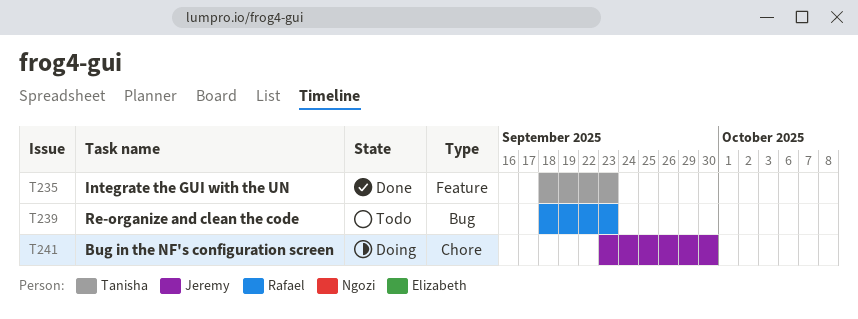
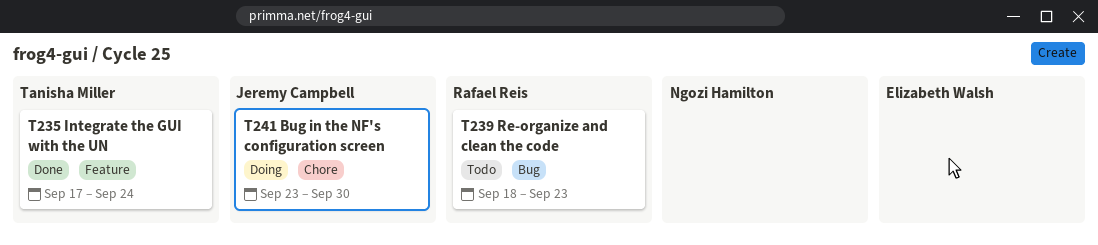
T235, start: Sep 18 -> Sep 17
T235, due: Sep 23 -> Sep 24

